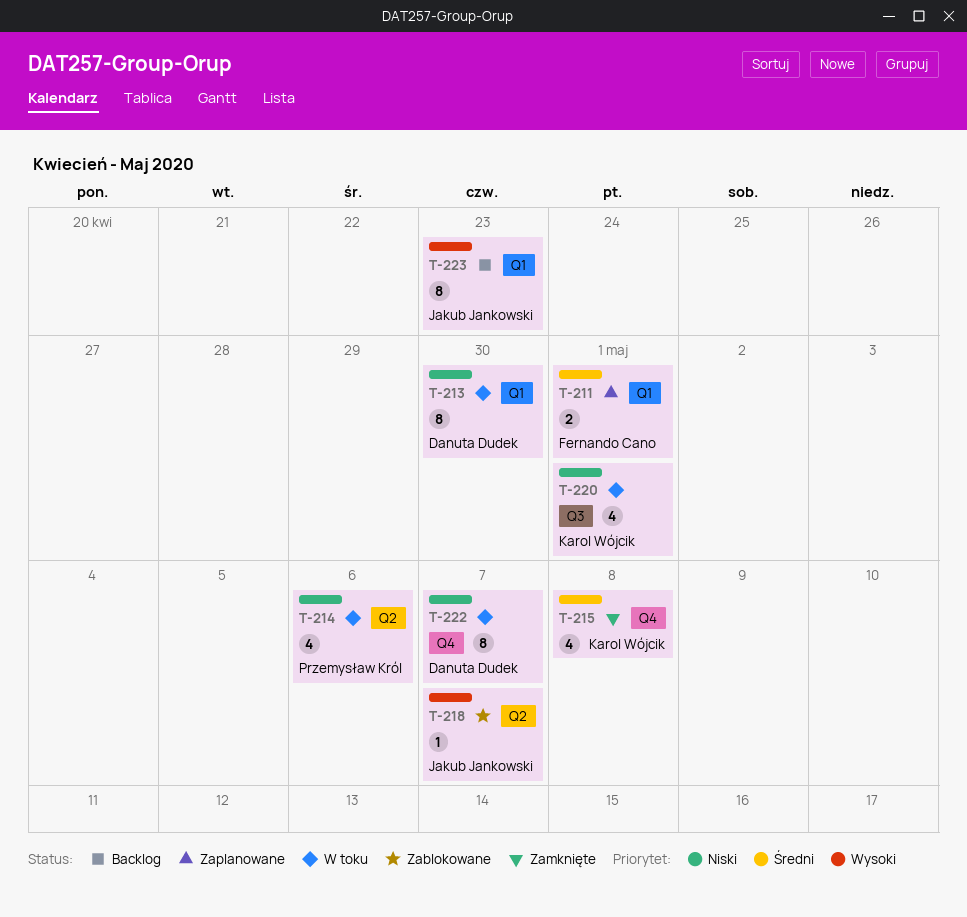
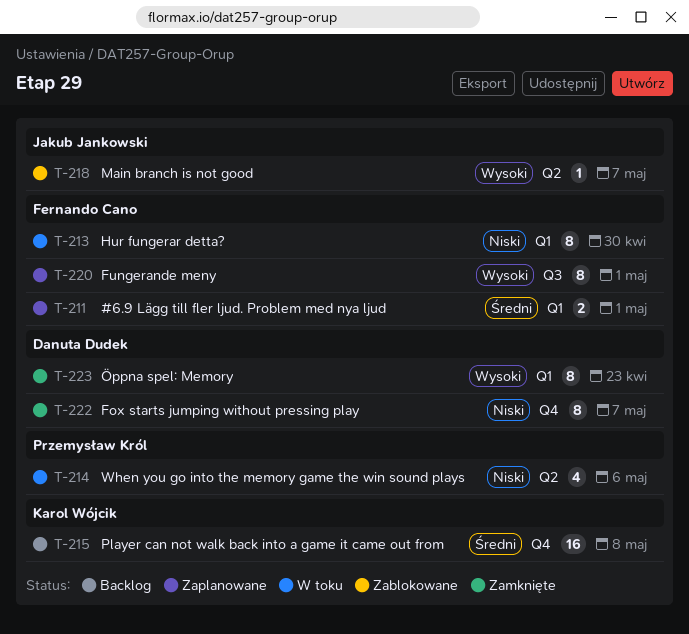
T-213, owner: Danuta Dudek -> Fernando Cano
T-215, status: Zamknięte -> Backlog
T-215, estimate: 4 -> 16
T-220, status: W toku -> Zaplanowane
T-220, owner: Karol Wójcik -> Fernando Cano
T-220, priority: Niski -> Wysoki
T-220, estimate: 4 -> 8
T-222, status: W toku -> Zamknięte
T-223, status: Backlog -> Zamknięte
T-223, owner: Jakub Jankowski -> Danuta Dudek

